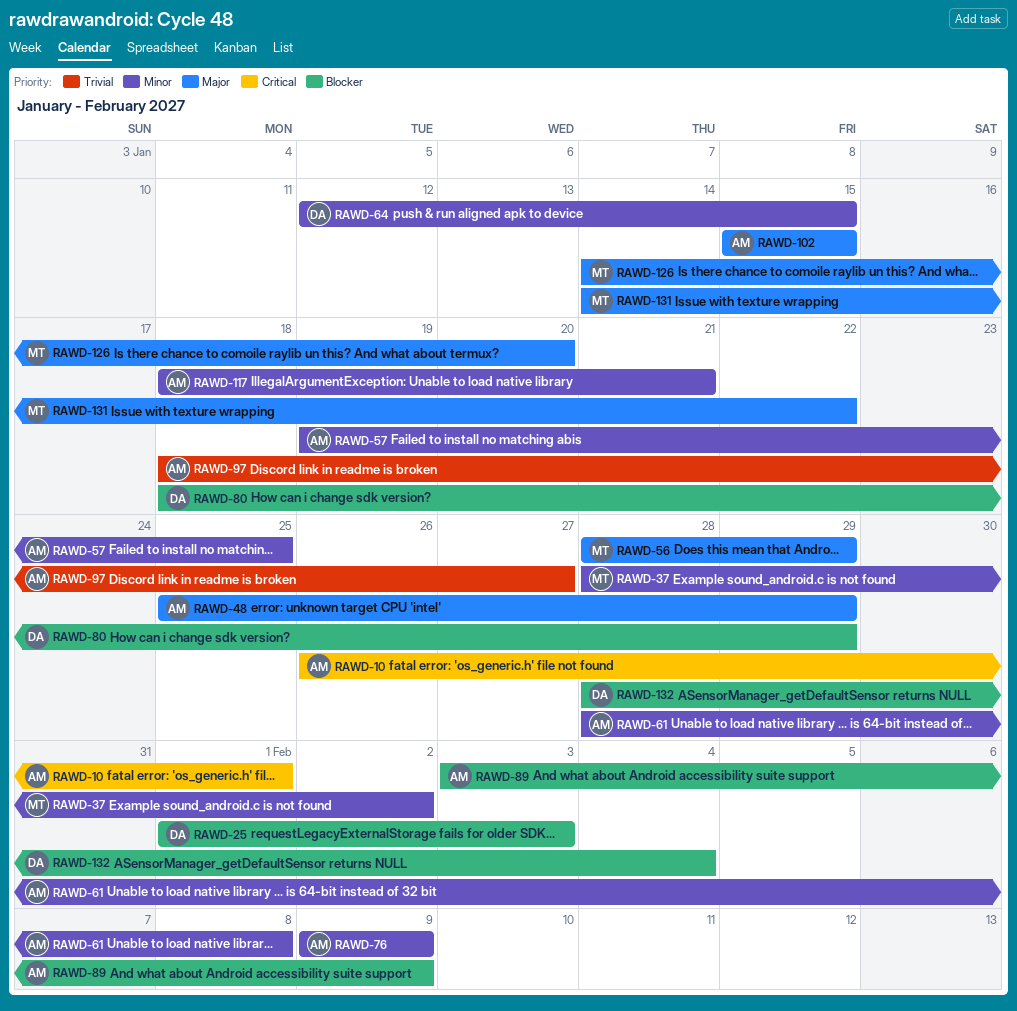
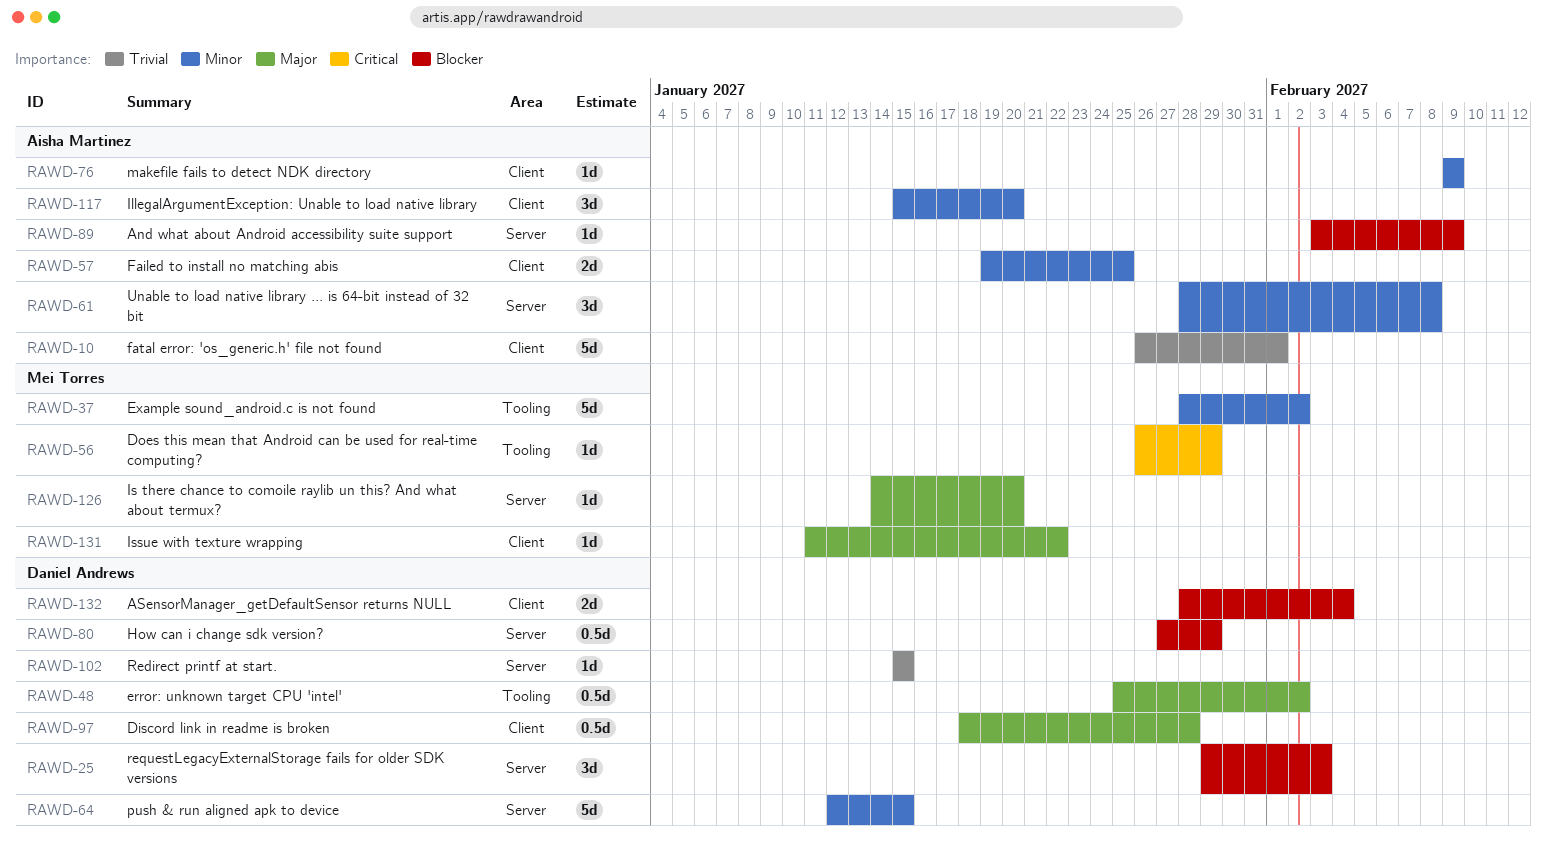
RAWD-10, priority: Critical -> Trivial
RAWD-25, start: Feb 1 -> Jan 29
RAWD-48, owner: Aisha Martinez -> Daniel Andrews
RAWD-48, due: Jan 29 -> Feb 2
RAWD-56, priority: Major -> Critical
RAWD-56, start: Jan 28 -> Jan 26
RAWD-80, start: Jan 18 -> Jan 27
RAWD-97, owner: Aisha Martinez -> Daniel Andrews
RAWD-97, priority: Trivial -> Major
RAWD-97, due: Jan 27 -> Jan 28
RAWD-102, owner: Aisha Martinez -> Daniel Andrews
RAWD-102, priority: Major -> Trivial
RAWD-117, start: Jan 18 -> Jan 15
RAWD-117, due: Jan 21 -> Jan 20
RAWD-131, start: Jan 14 -> Jan 11

